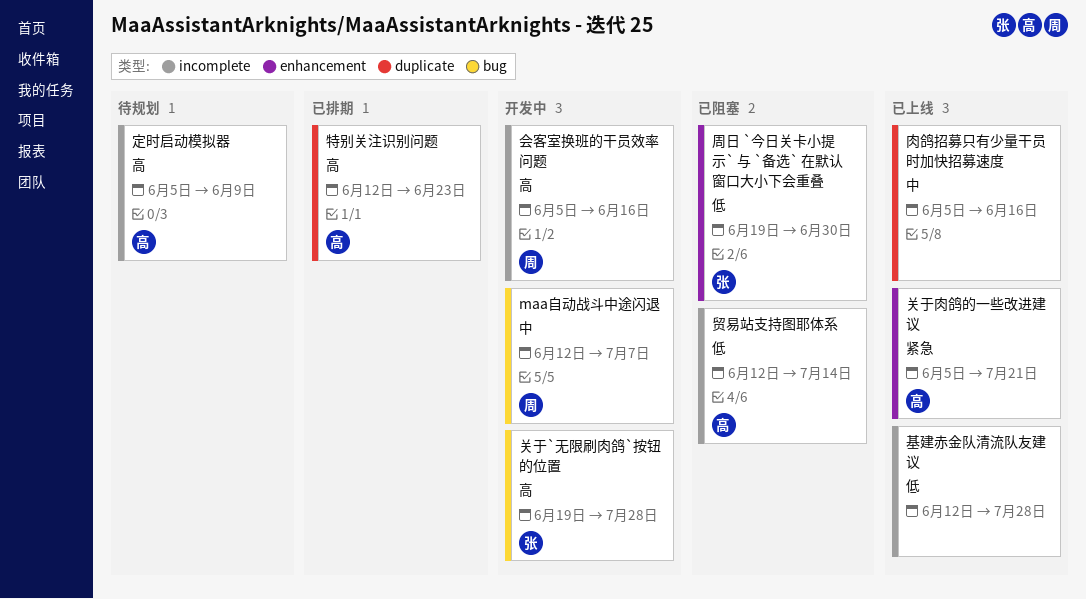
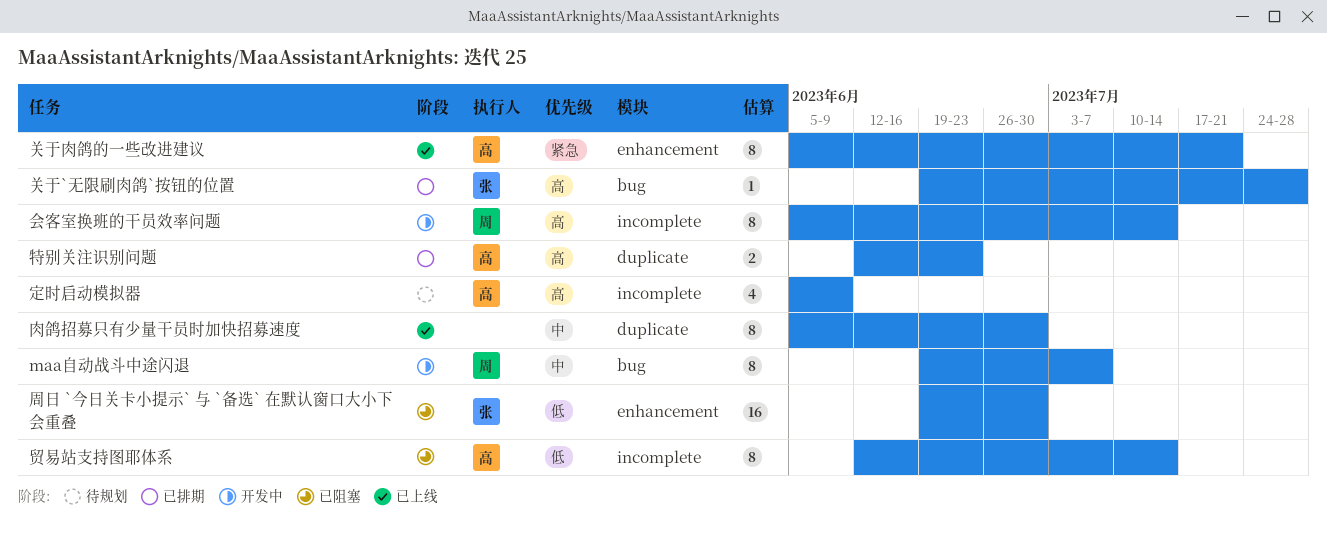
maa自动战斗中途闪退, start: Jun 12 -> Jun 19
会客室换班的干员效率问题, due: Jun 16 -> Jul 14
关于`无限刷肉鸽`按钮的位置, status: 开发中 -> 已排期
基建赤金队清流队友建议: present -> none
肉鸽招募只有少量干员时加快招募速度, due: Jun 16 -> Jun 30

